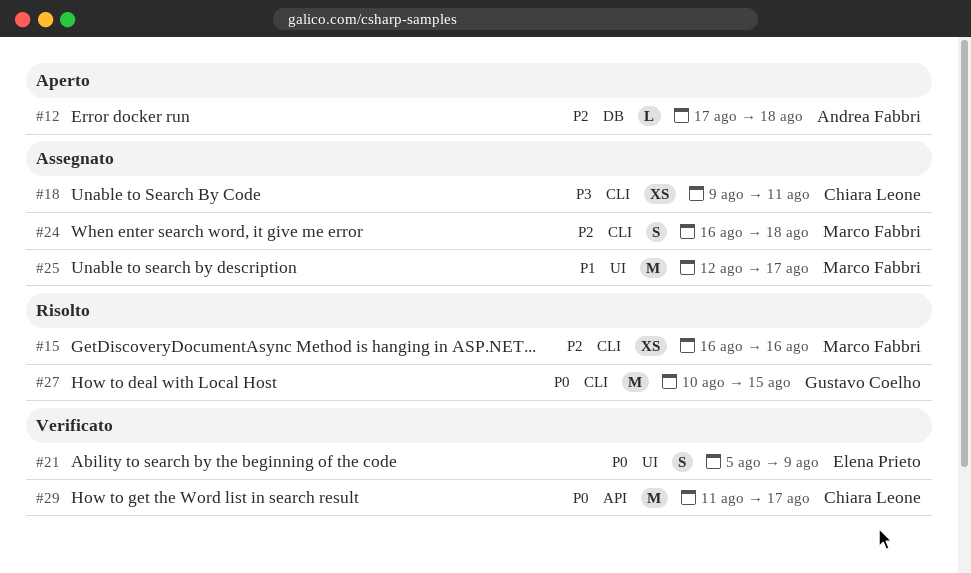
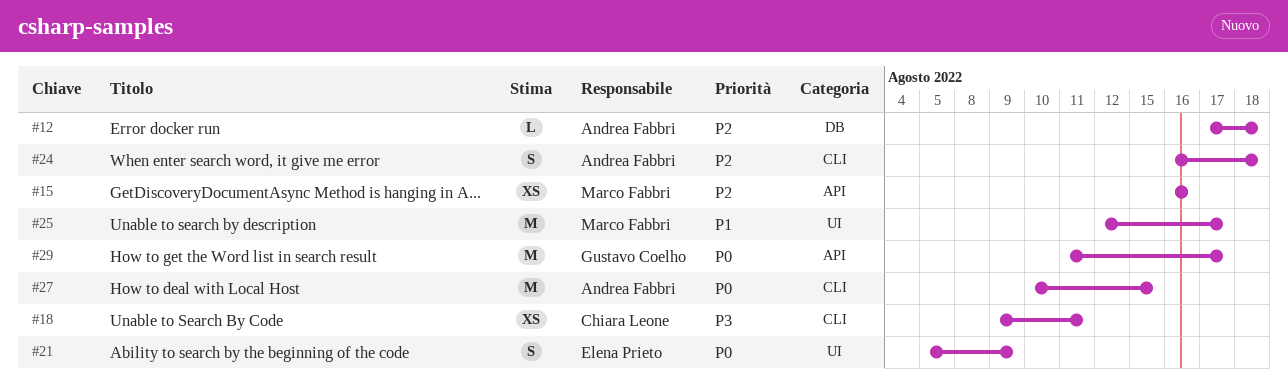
#15, label: CLI -> API
#24, owner: Marco Fabbri -> Andrea Fabbri
#27, owner: Gustavo Coelho -> Andrea Fabbri
#29, owner: Chiara Leone -> Gustavo Coelho

